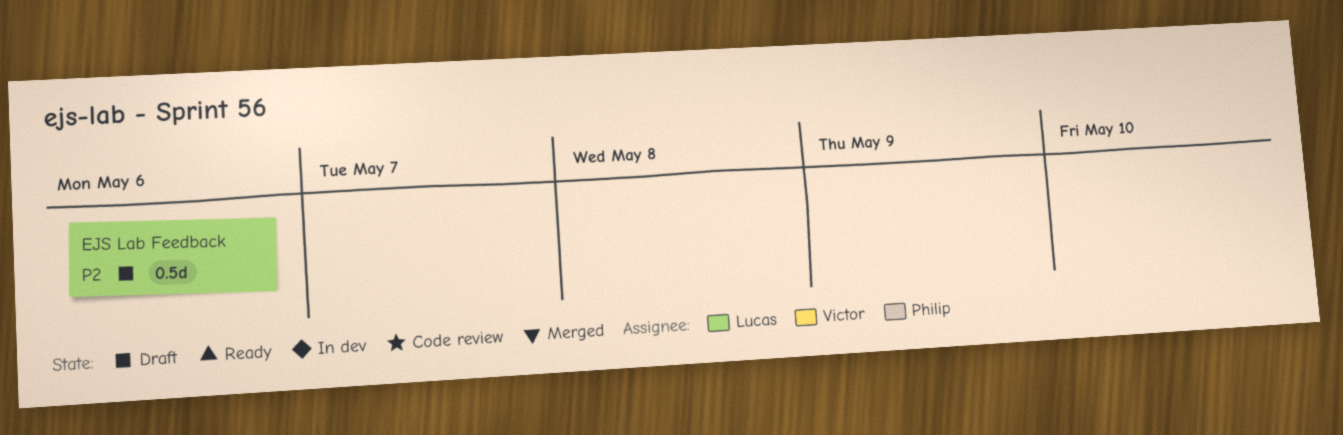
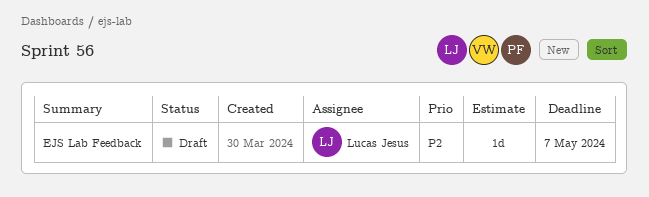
EJS Lab Feedback, estimate: 0.5d -> 1d
EJS Lab Feedback, due: May 6 -> May 7

